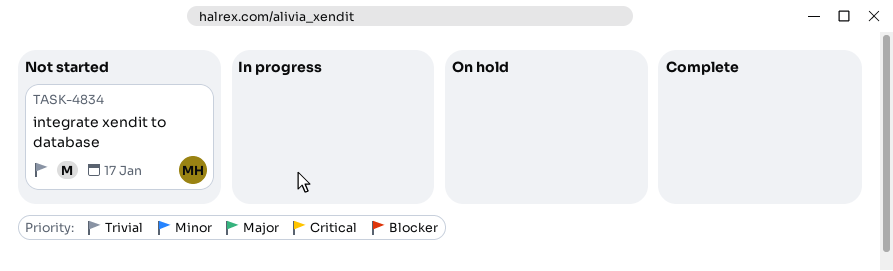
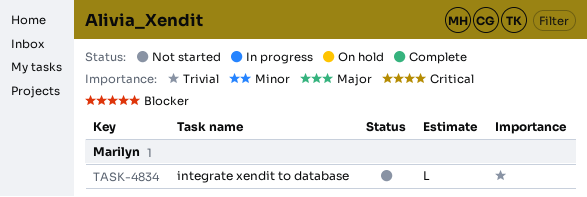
TASK-4834, estimate: M -> L

